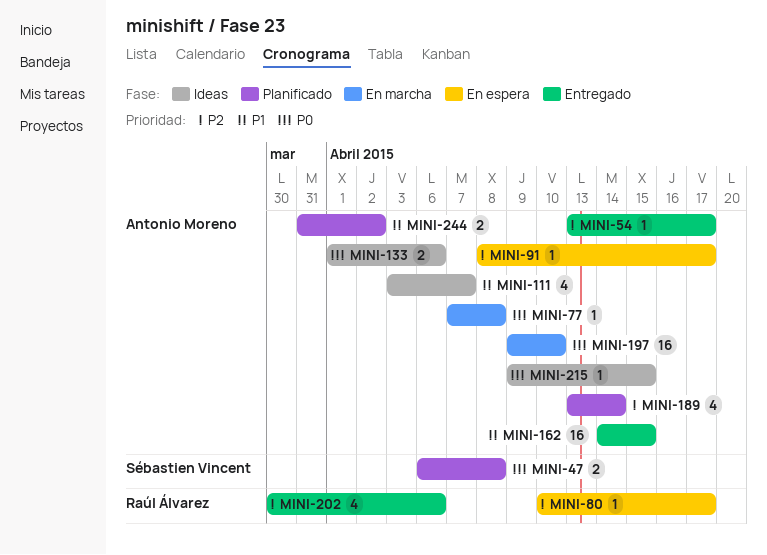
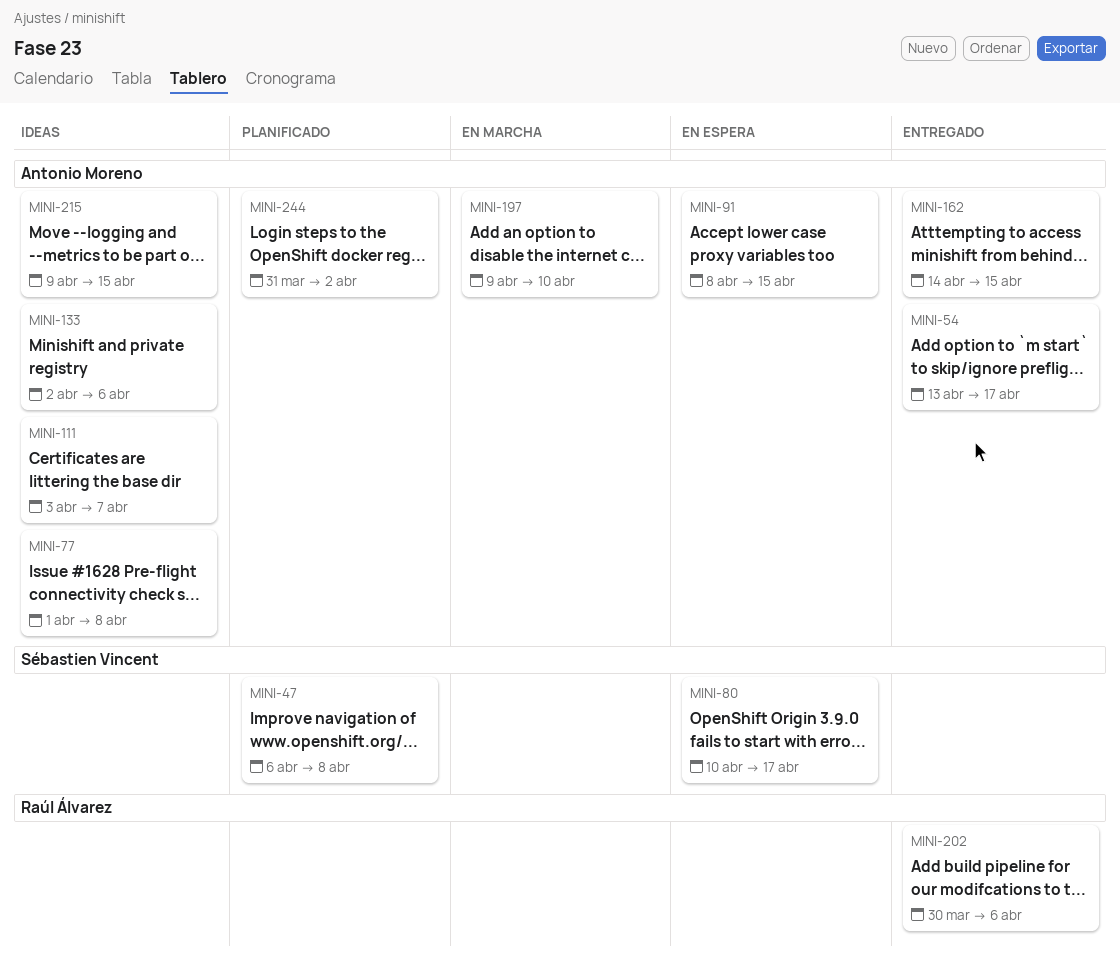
MINI-77, status: En marcha -> Ideas
MINI-77, start: Apr 7 -> Apr 1
MINI-80, owner: Raúl Álvarez -> Sébastien Vincent
MINI-91, due: Apr 17 -> Apr 15
MINI-133, start: Apr 1 -> Apr 2
MINI-189: present -> none

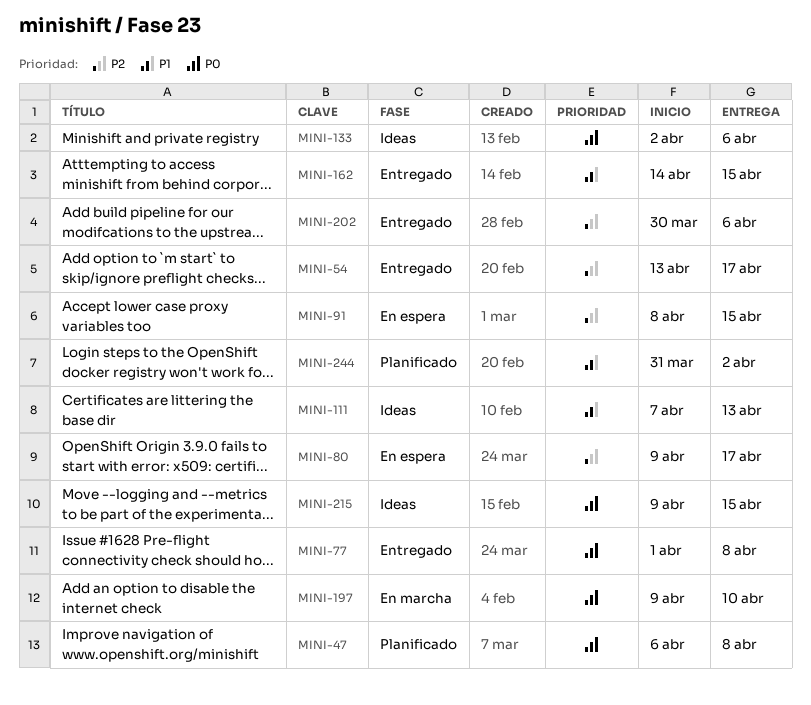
MINI-77, status: Ideas -> Entregado
MINI-80, start: Apr 10 -> Apr 9
MINI-111, start: Apr 3 -> Apr 7
MINI-111, due: Apr 7 -> Apr 13

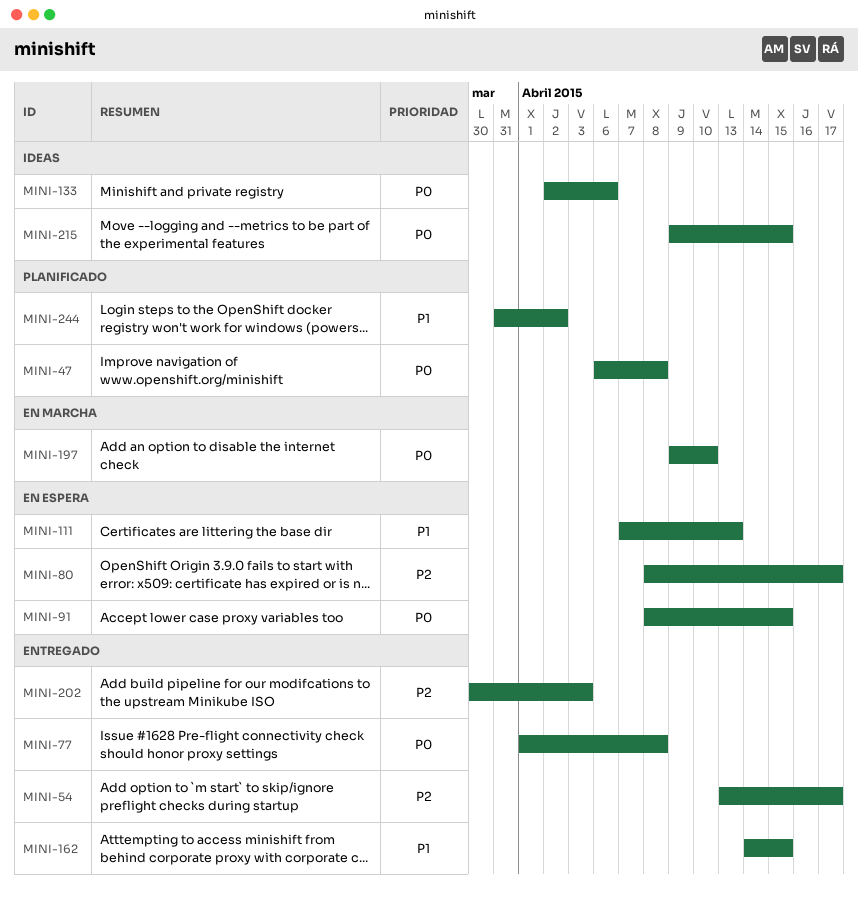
MINI-80, start: Apr 9 -> Apr 8
MINI-91, priority: P2 -> P0
MINI-111, status: Ideas -> En espera
MINI-202, due: Apr 6 -> Apr 3

